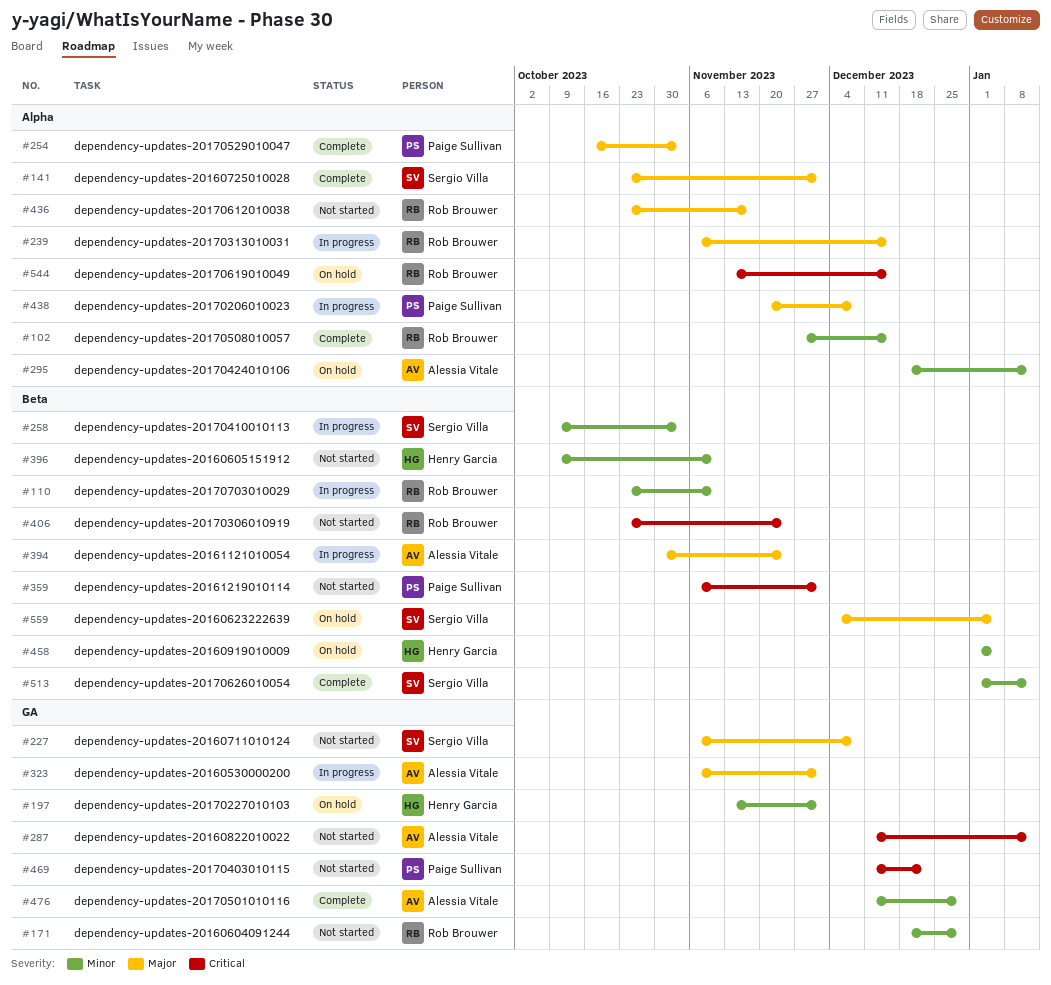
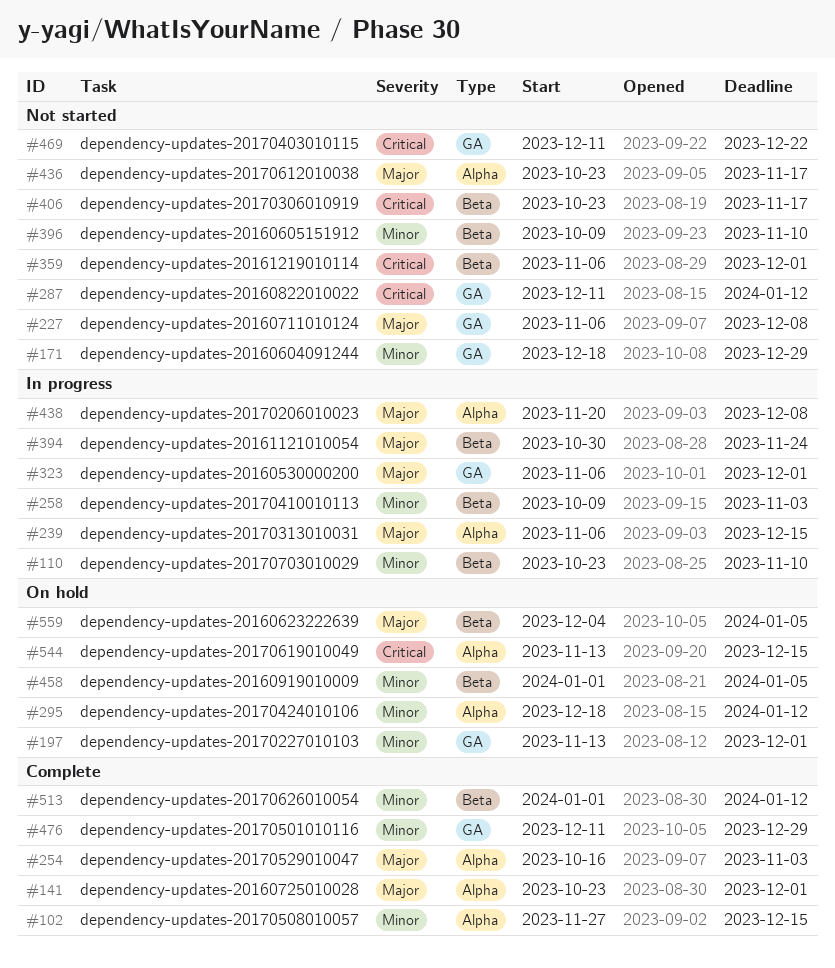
#406, due: Nov 24 -> Nov 17

